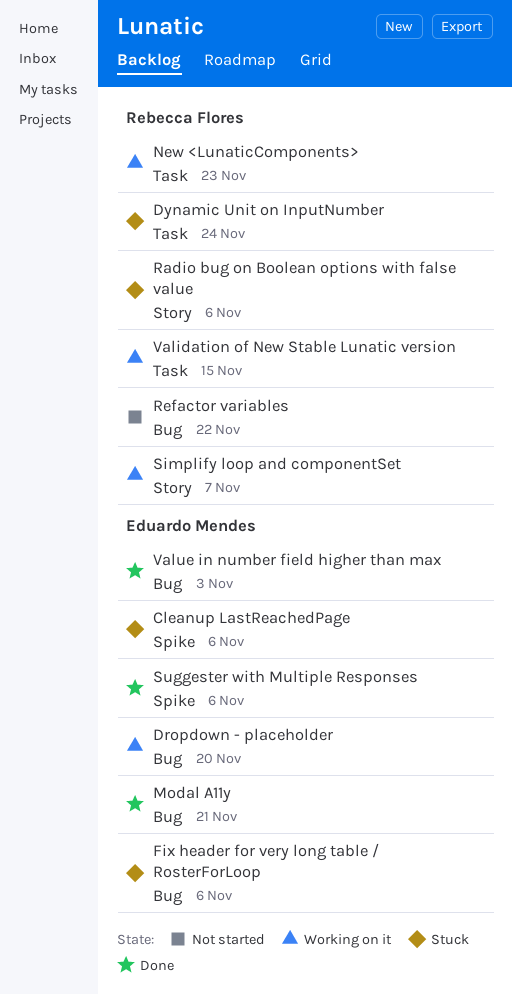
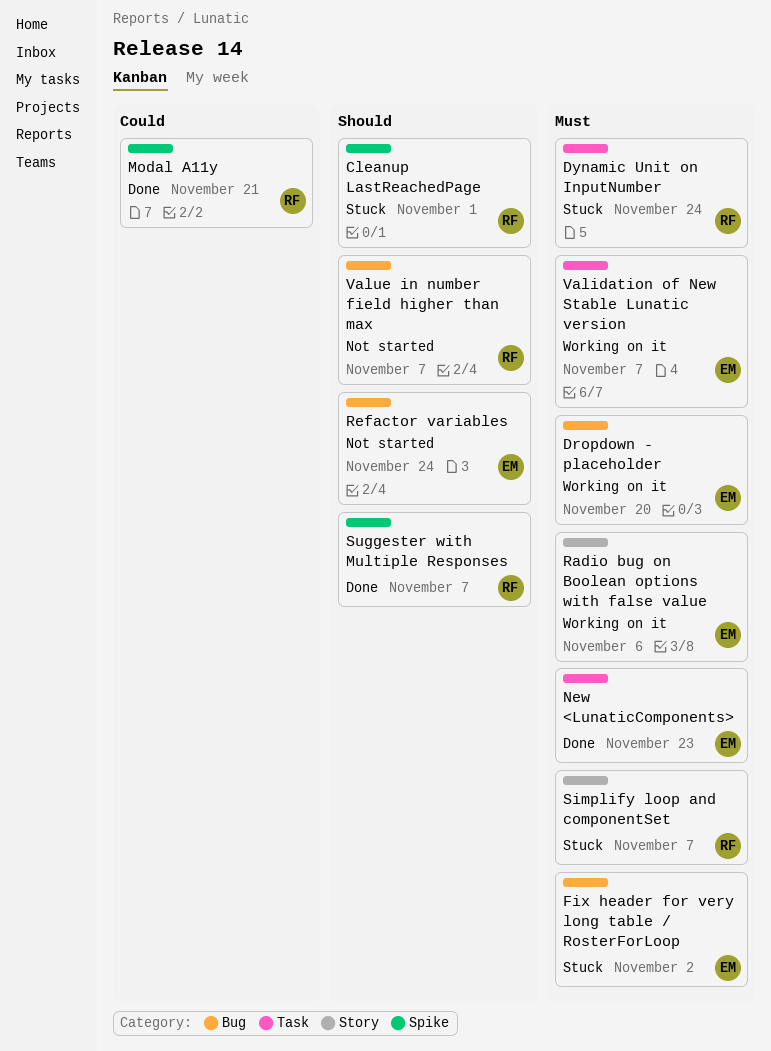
Cleanup LastReachedPage, owner: Eduardo Mendes -> Rebecca Flores
Cleanup LastReachedPage, due: Nov 6 -> Nov 1
Fix header for very long table / RosterForLoop, due: Nov 6 -> Nov 2
Modal A11y, owner: Eduardo Mendes -> Rebecca Flores
Modal A11y, label: Bug -> Spike
New <LunaticComponents>, status: Working on it -> Done
New <LunaticComponents>, owner: Rebecca Flores -> Eduardo Mendes
Radio bug on Boolean options with false value, status: Stuck -> Working on it
Radio bug on Boolean options with false value, owner: Rebecca Flores -> Eduardo Mendes
Refactor variables, owner: Rebecca Flores -> Eduardo Mendes
Refactor variables, due: Nov 22 -> Nov 24
Simplify loop and componentSet, status: Working on it -> Stuck
Suggester with Multiple Responses, owner: Eduardo Mendes -> Rebecca Flores
Suggester with Multiple Responses, due: Nov 6 -> Nov 7
Validation of New Stable Lunatic version, owner: Rebecca Flores -> Eduardo Mendes
Validation of New Stable Lunatic version, due: Nov 15 -> Nov 7
Value in number field higher than max, status: Done -> Not started
Value in number field higher than max, owner: Eduardo Mendes -> Rebecca Flores
Value in number field higher than max, due: Nov 3 -> Nov 7

